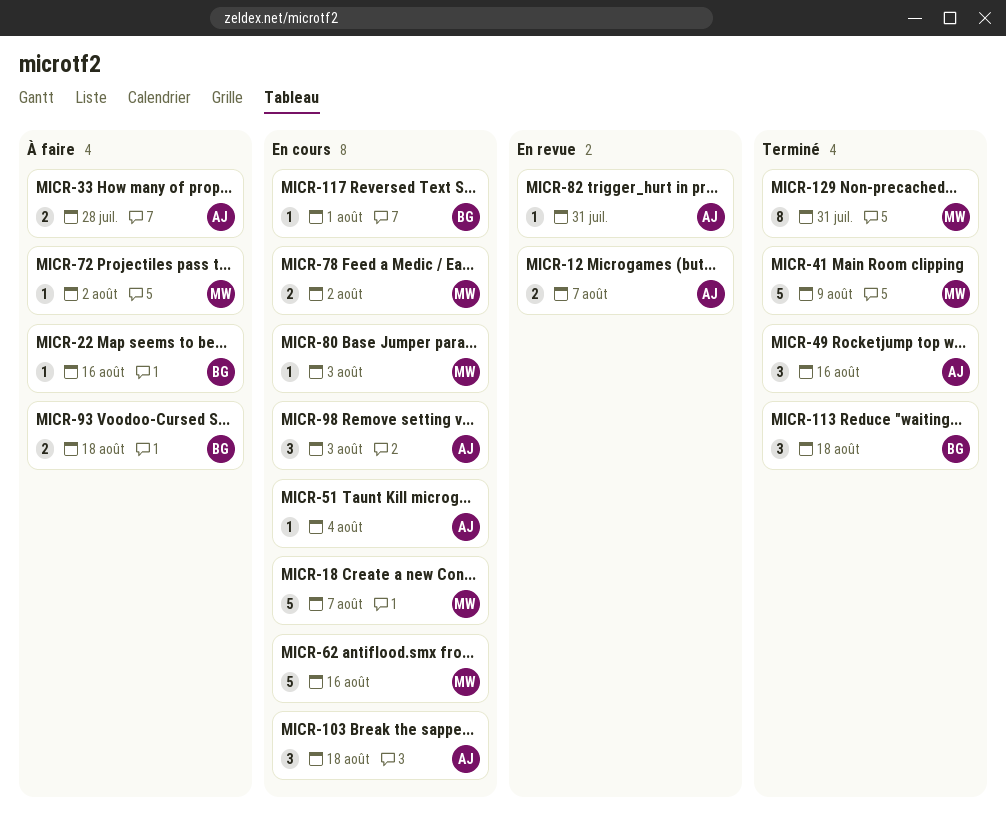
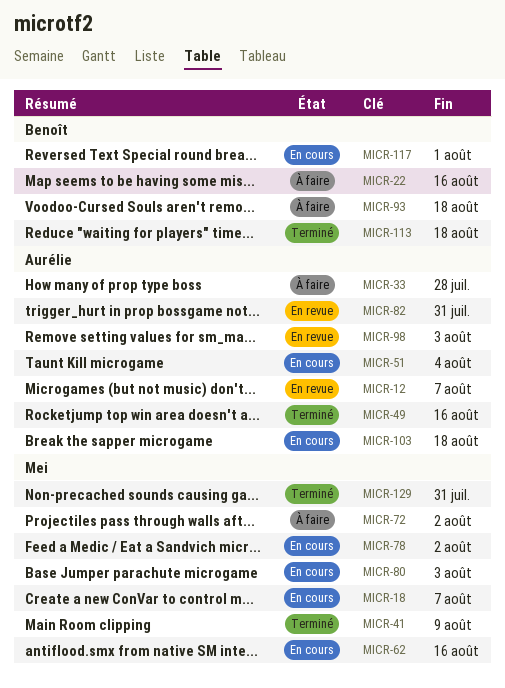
MICR-98, status: En cours -> En revue

